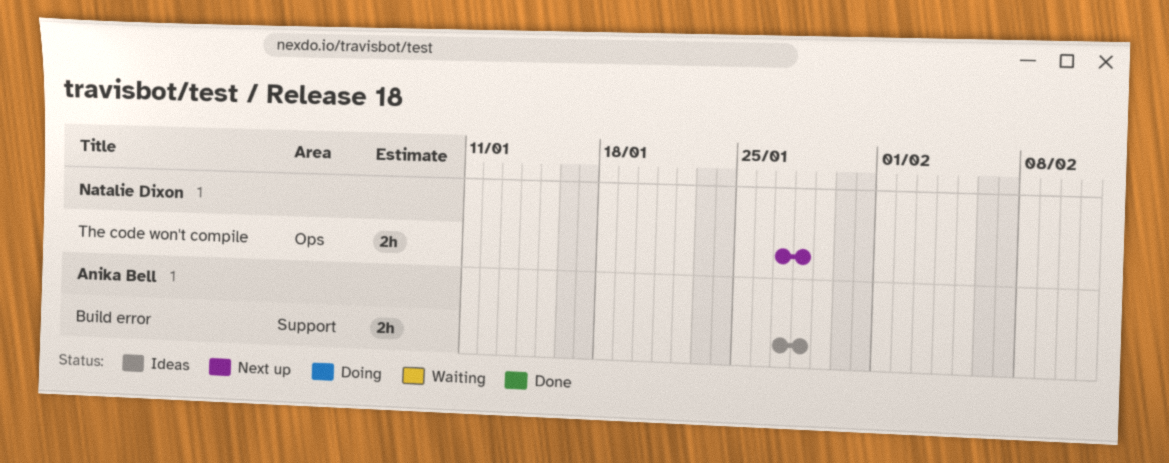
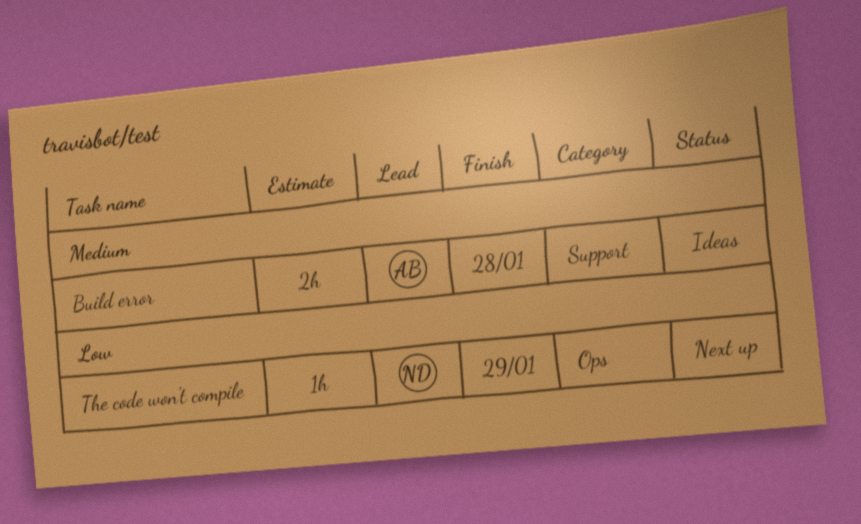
The code won't compile, estimate: 2h -> 1h
The code won't compile, due: Jan 28 -> Jan 29

